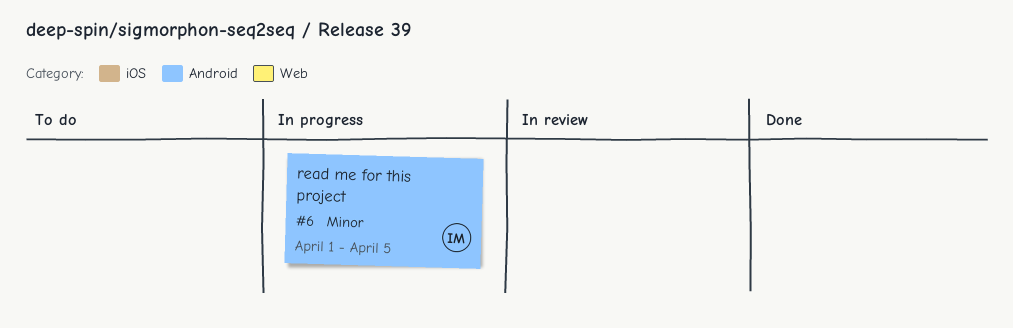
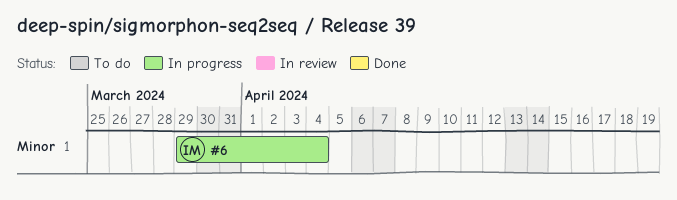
#6, start: Apr 1 -> Mar 29
#6, due: Apr 5 -> Apr 4

